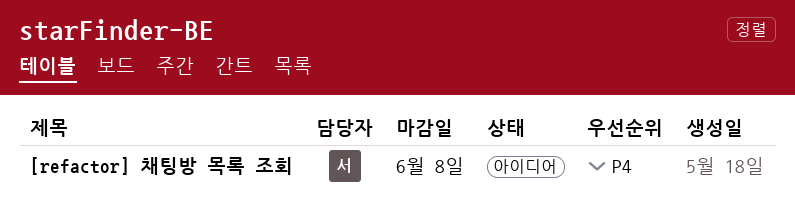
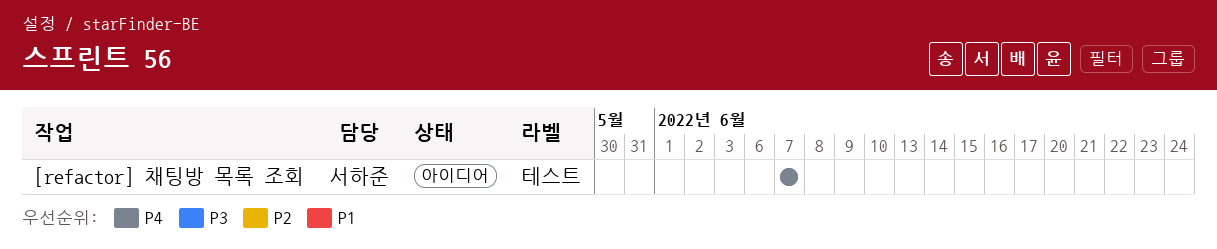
[refactor] 채팅방 목록 조회, due: Jun 8 -> Jun 7

